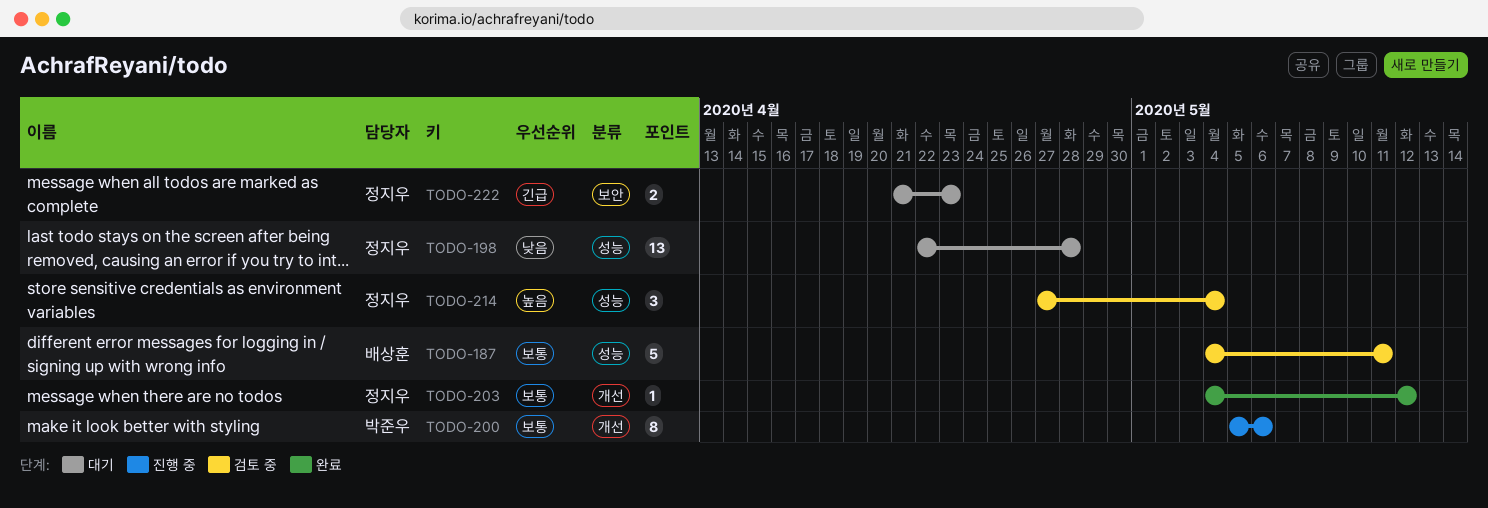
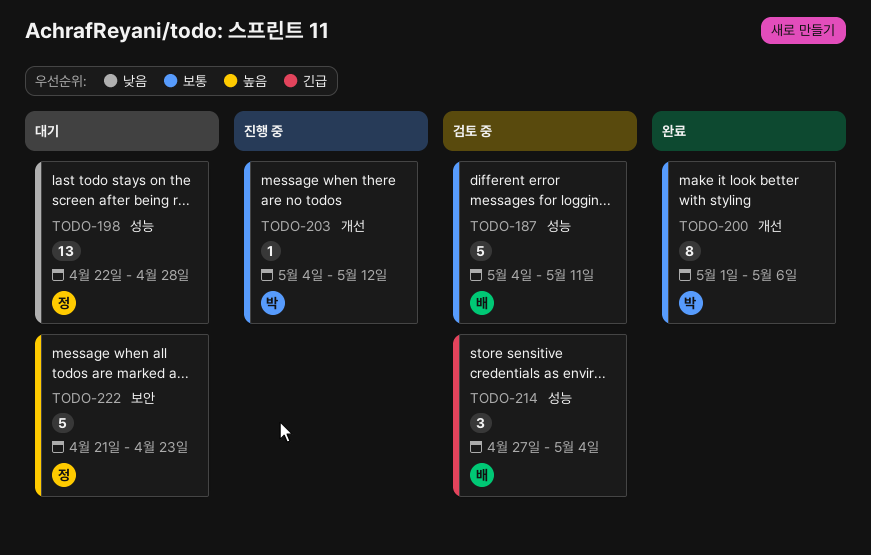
TODO-200, status: 진행 중 -> 완료
TODO-200, start: May 5 -> May 1
TODO-203, status: 완료 -> 진행 중
TODO-203, owner: 정지우 -> 박준우
TODO-214, owner: 정지우 -> 배상훈
TODO-214, priority: 높음 -> 긴급
TODO-222, priority: 긴급 -> 높음
TODO-222, estimate: 2 -> 5

